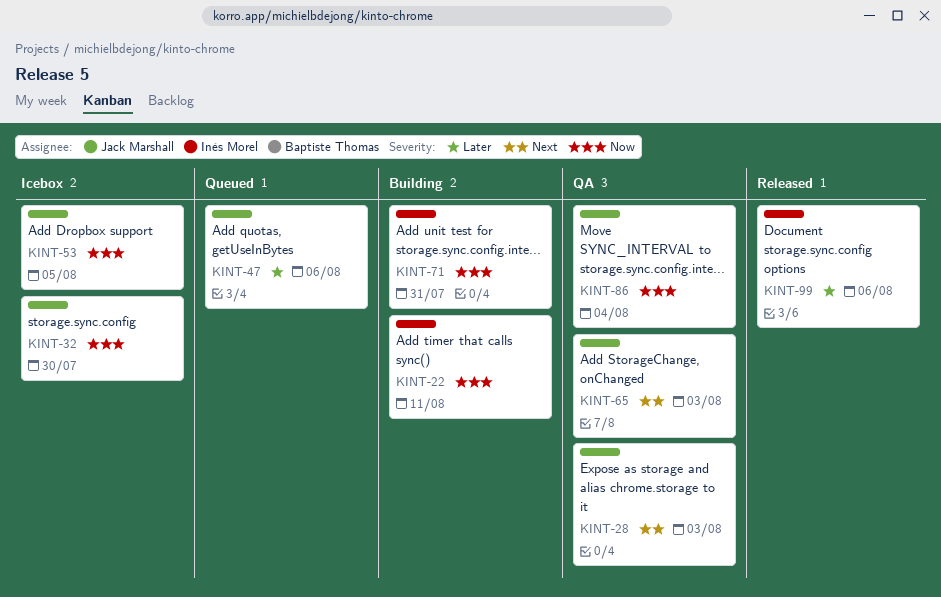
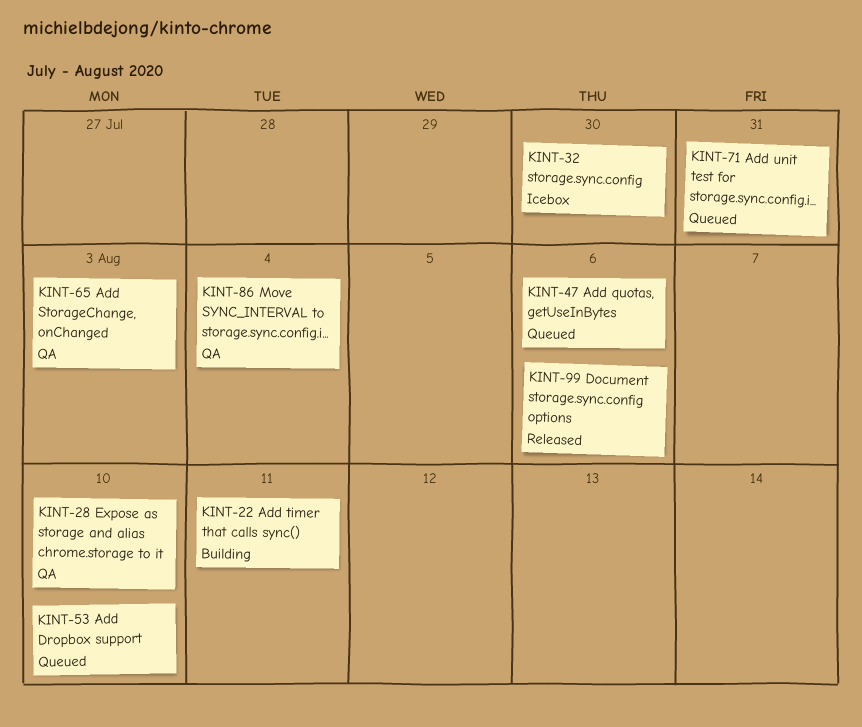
KINT-28, due: Aug 3 -> Aug 10
KINT-53, status: Icebox -> Queued
KINT-53, due: Aug 5 -> Aug 10
KINT-71, status: Building -> Queued

